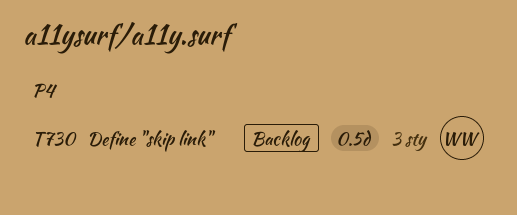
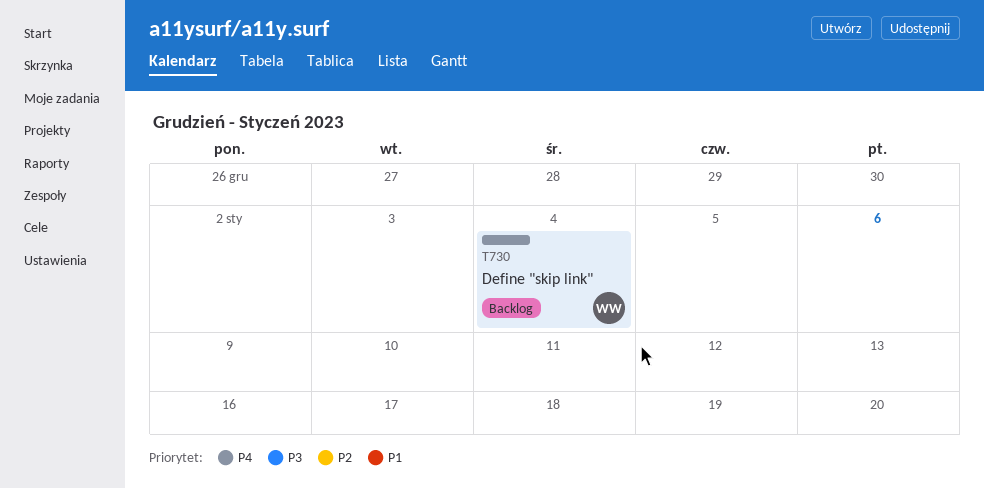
T730, due: Jan 3 -> Jan 4

